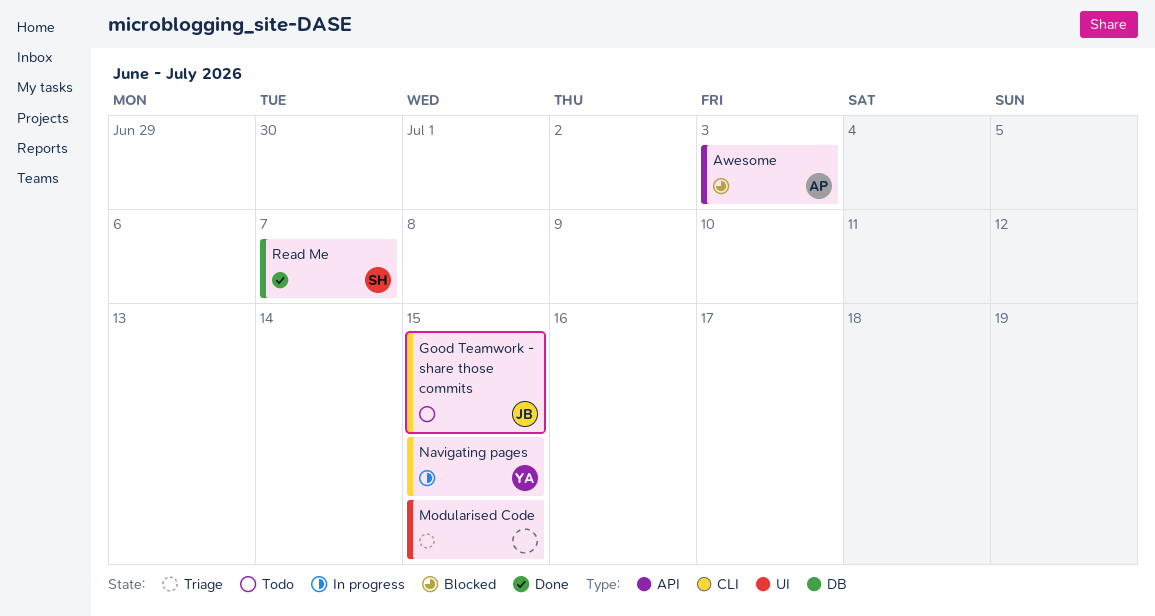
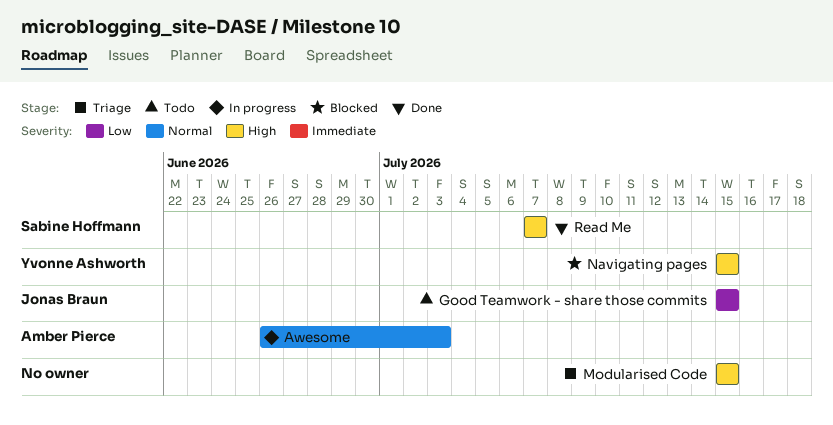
Awesome, status: Blocked -> In progress
Navigating pages, status: In progress -> Blocked

